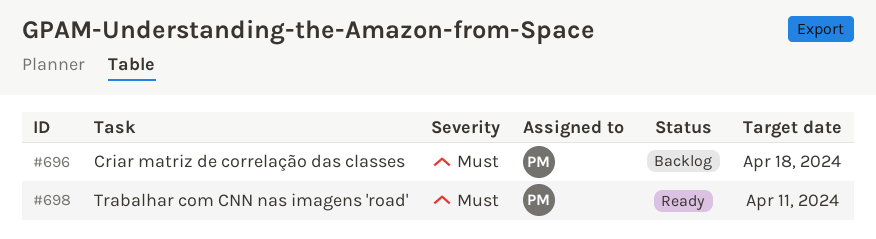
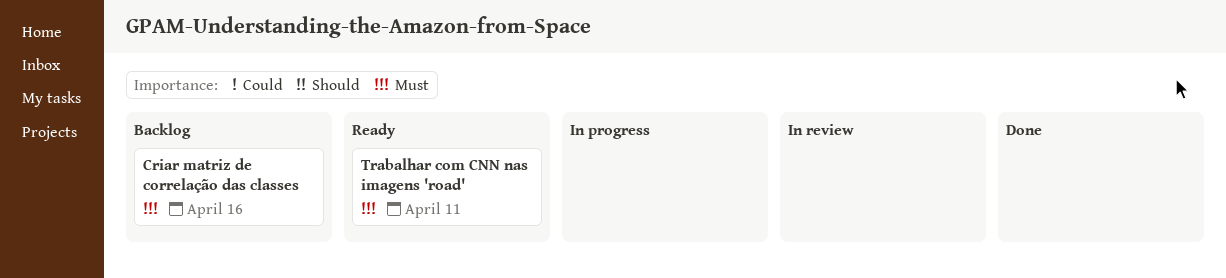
Criar matriz de correlação das classes, due: Apr 18 -> Apr 16

